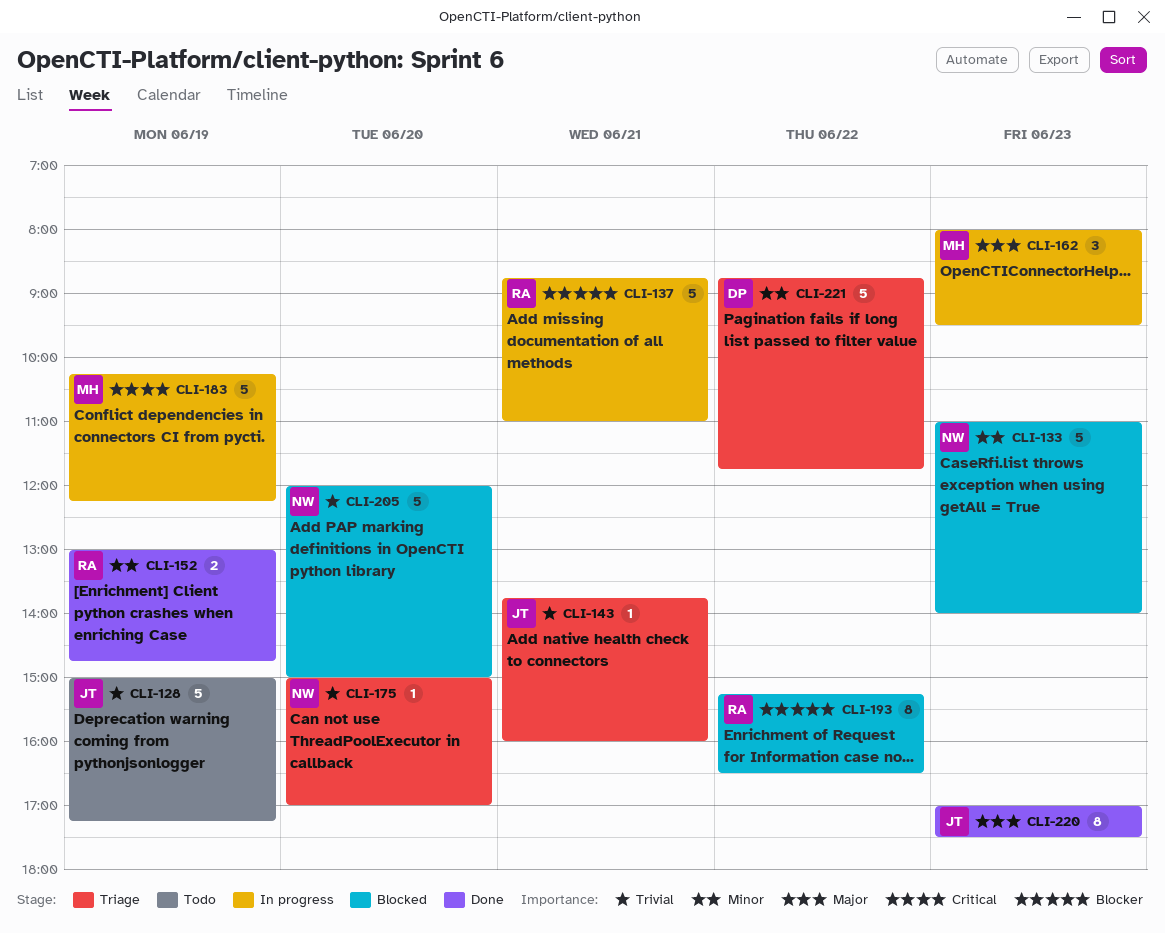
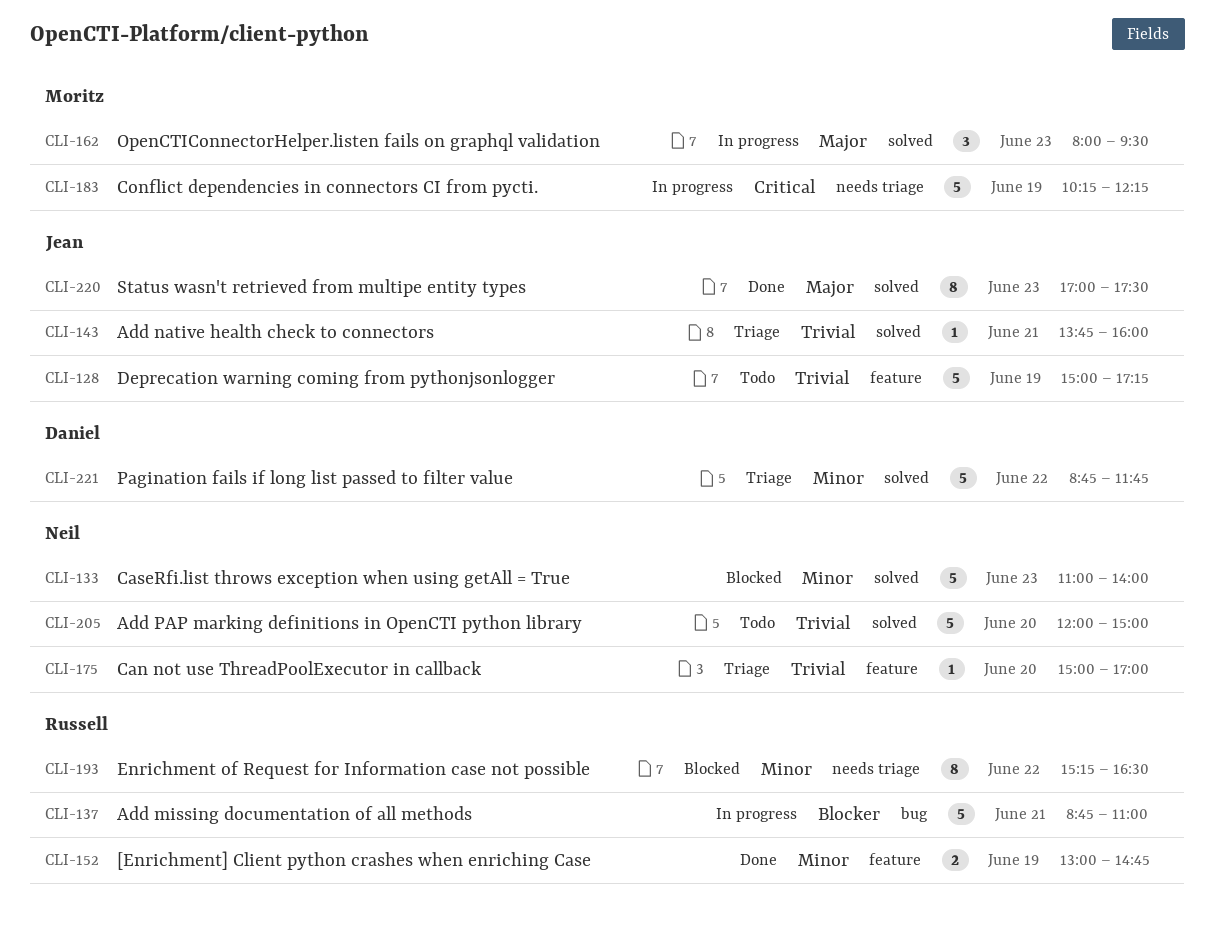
CLI-193, priority: Blocker -> Minor
CLI-205, status: Blocked -> Todo

